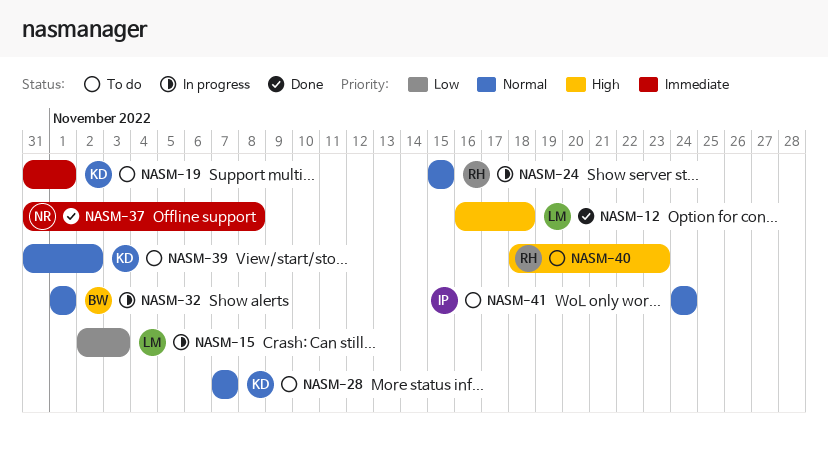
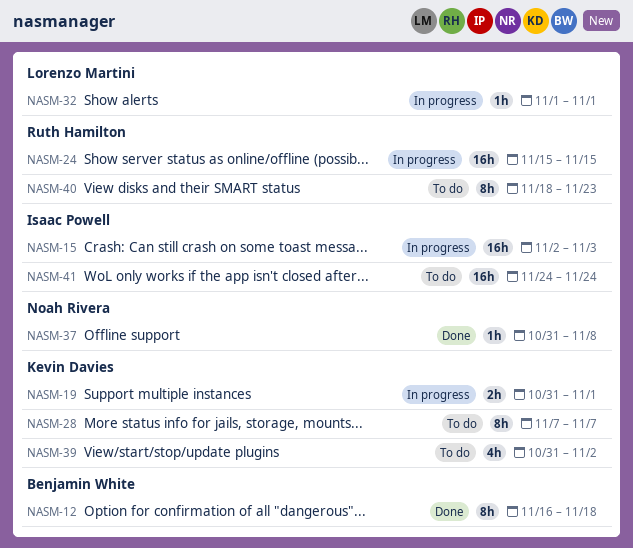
NASM-12, owner: Lorenzo Martini -> Benjamin White
NASM-15, owner: Lorenzo Martini -> Isaac Powell
NASM-19, status: To do -> In progress
NASM-32, owner: Benjamin White -> Lorenzo Martini

